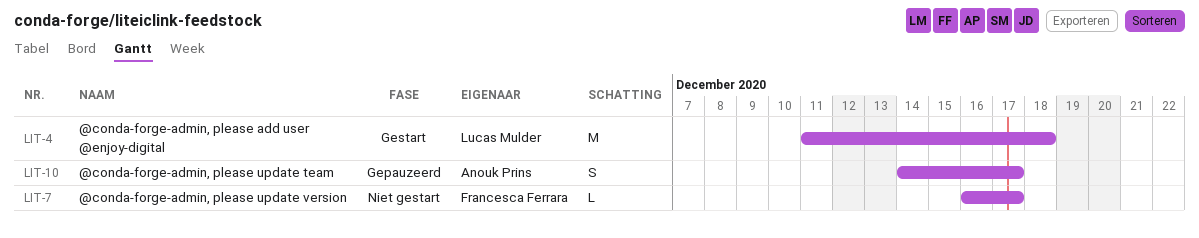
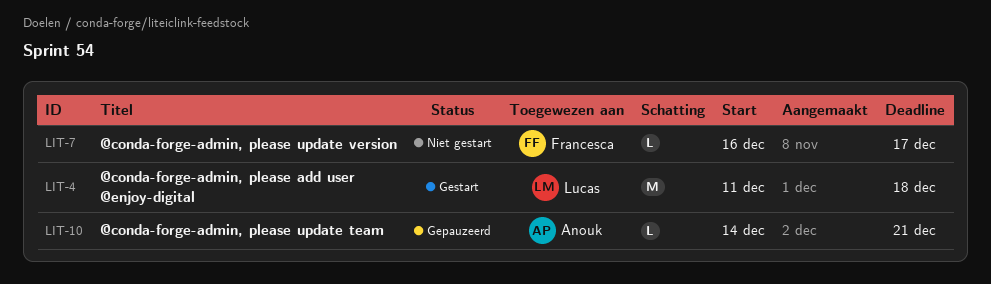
LIT-10, estimate: S -> L
LIT-10, due: Dec 17 -> Dec 21

